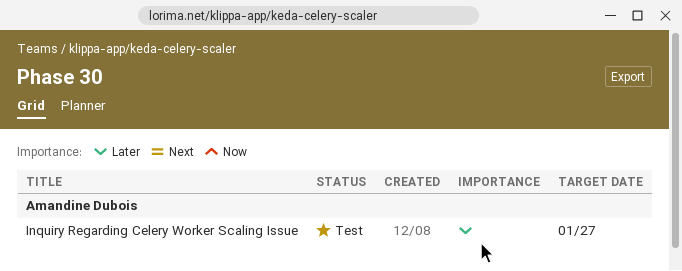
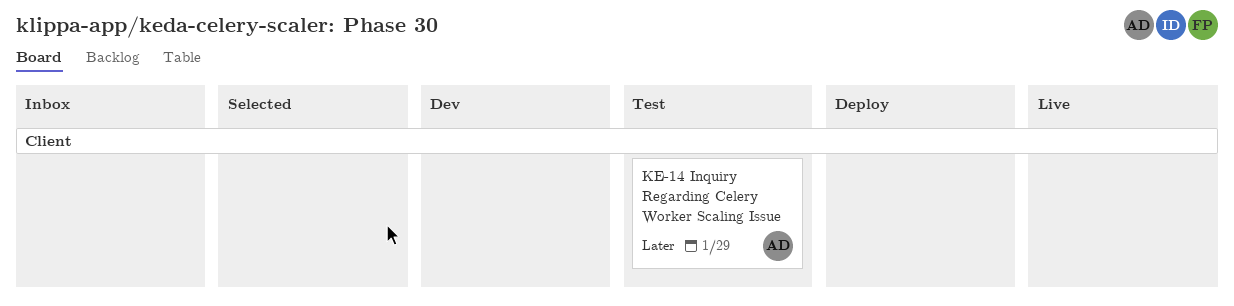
Inquiry Regarding Celery Worker Scaling Issue, due: Jan 27 -> Jan 29

